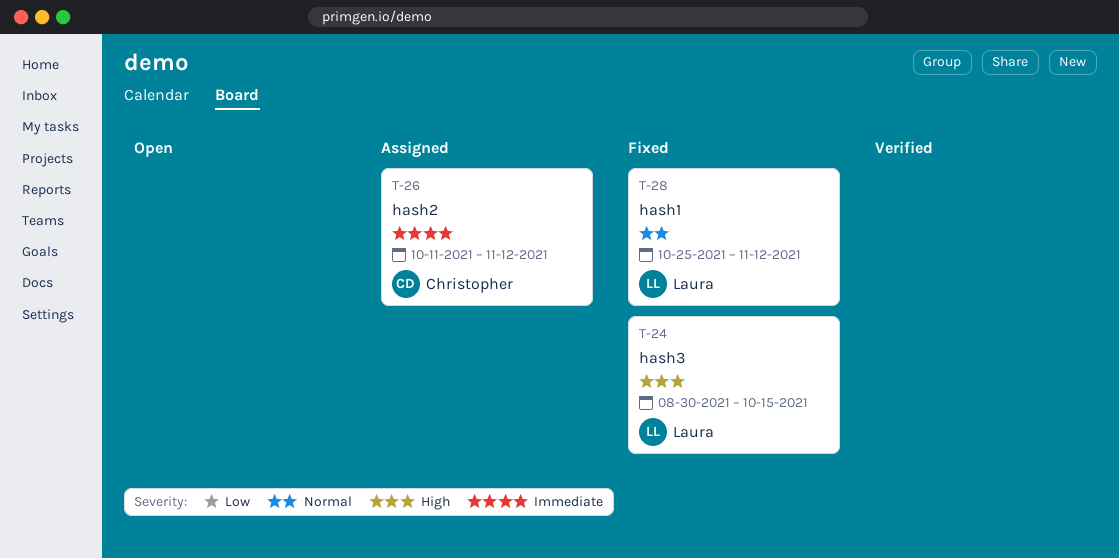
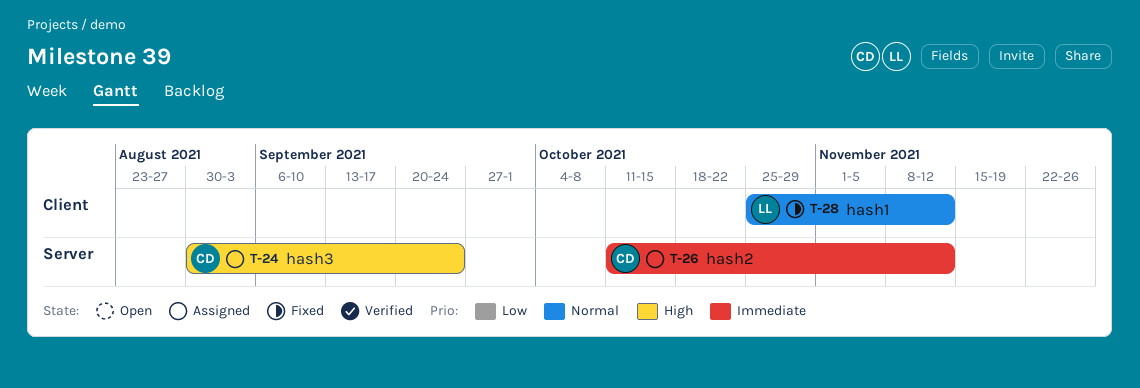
T-24, status: Fixed -> Assigned
T-24, owner: Laura -> Christopher
T-24, due: Oct 15 -> Sep 24

